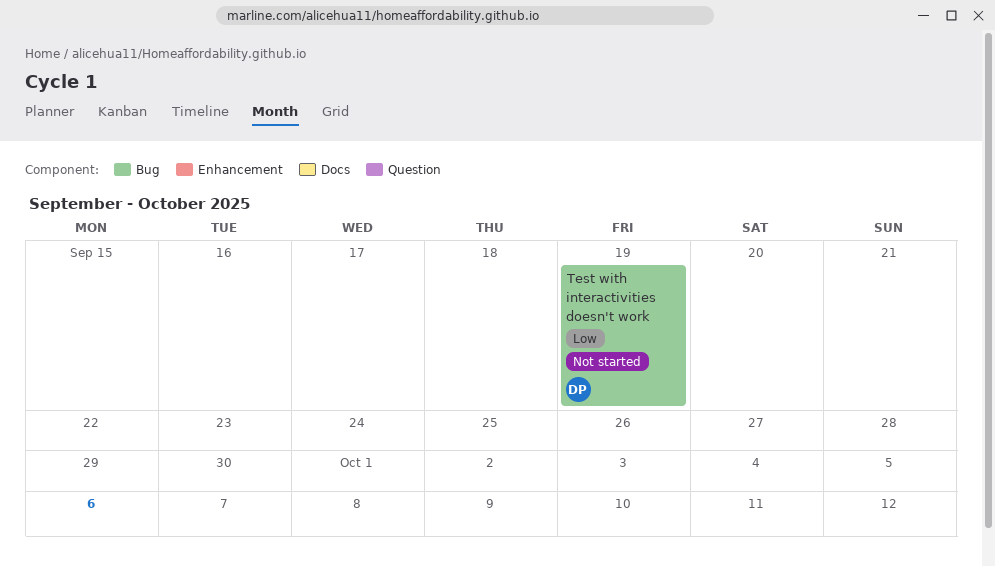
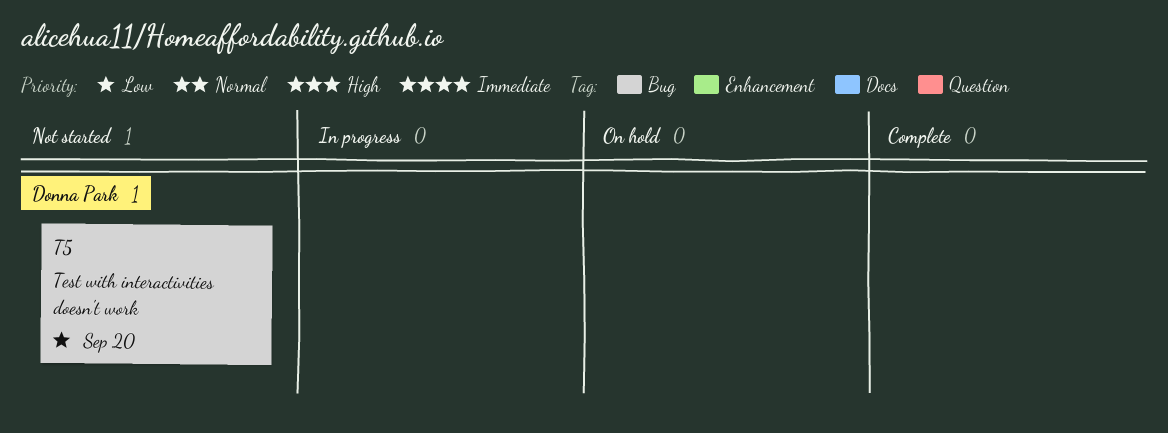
Test with interactivities doesn't work, due: Sep 19 -> Sep 20

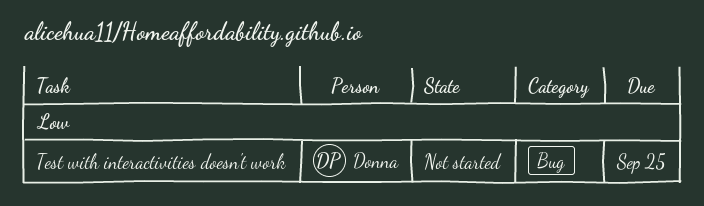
Test with interactivities doesn't work, due: Sep 20 -> Sep 25

